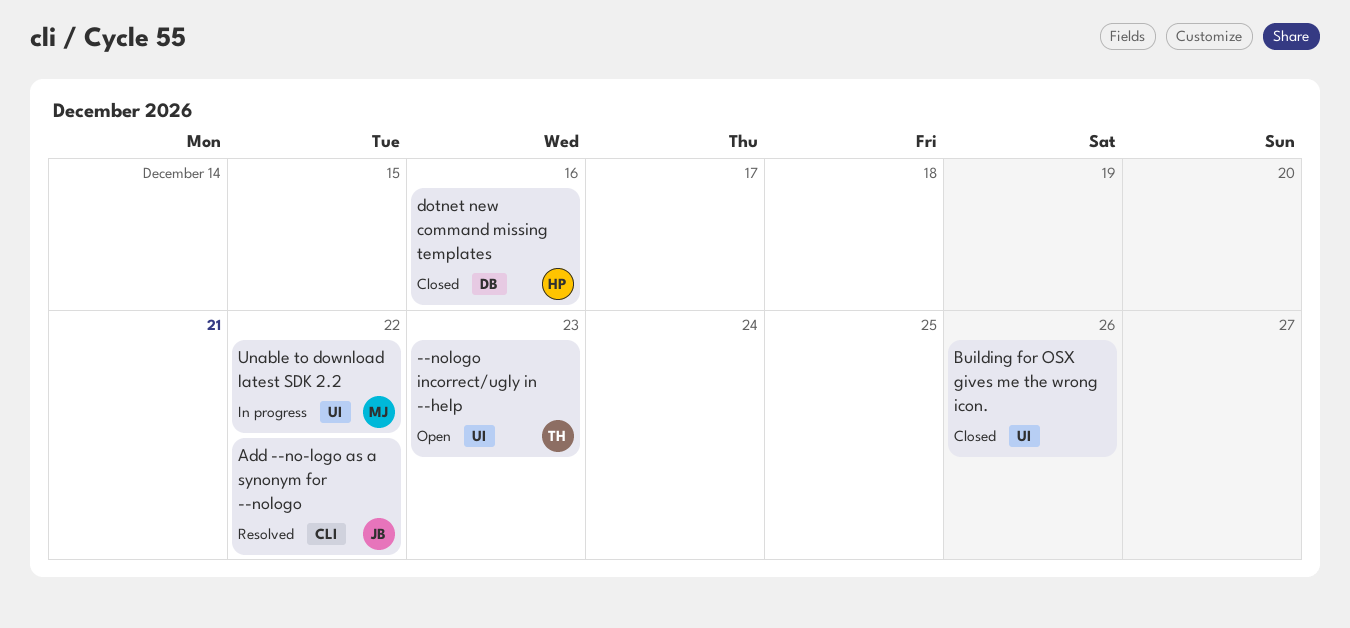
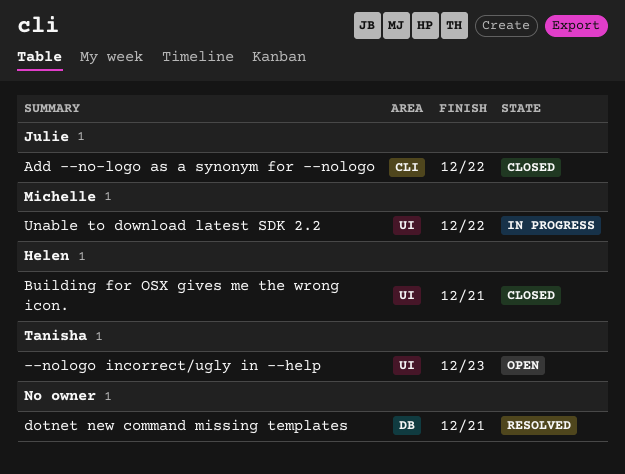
Add --no-logo as a synonym for --nologo, status: Resolved -> Closed
Building for OSX gives me the wrong icon., owner: none -> Helen
Building for OSX gives me the wrong icon., due: Dec 26 -> Dec 21
dotnet new command missing templates, status: Closed -> Resolved
dotnet new command missing templates, owner: Helen -> none
dotnet new command missing templates, due: Dec 16 -> Dec 21

